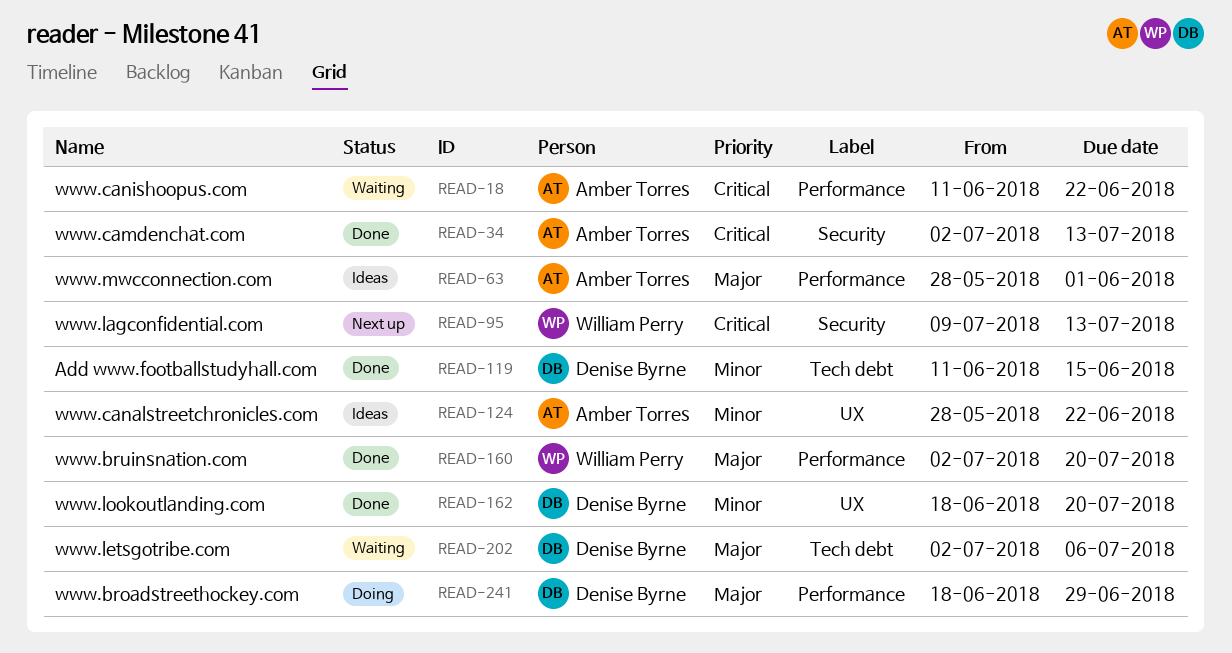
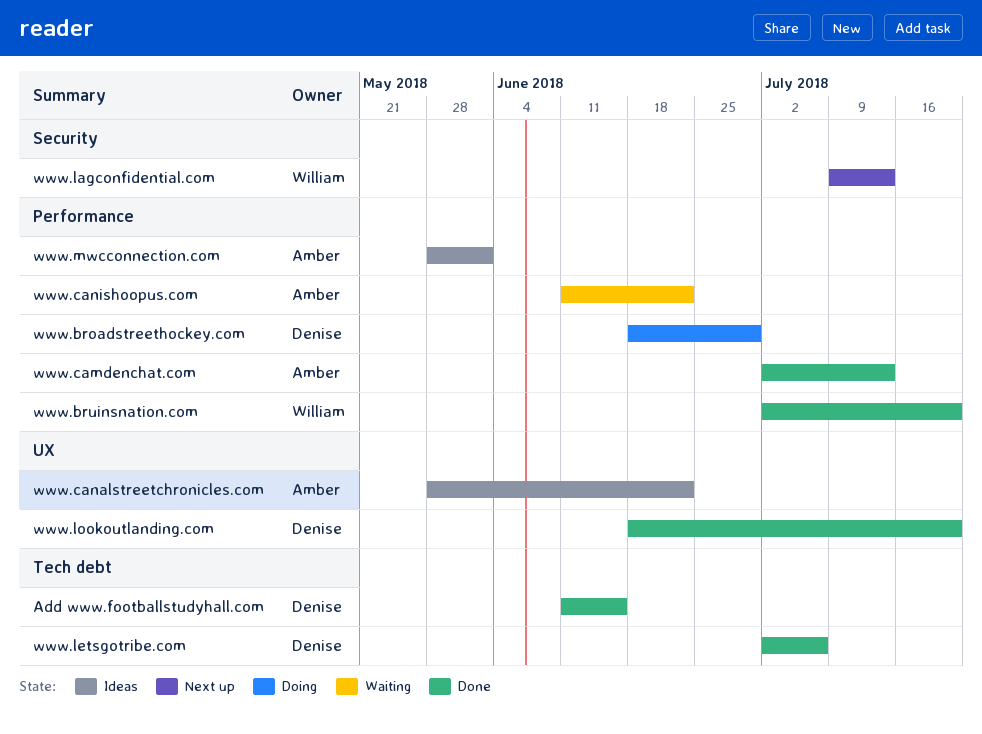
www.camdenchat.com, label: Security -> Performance
www.letsgotribe.com, status: Waiting -> Done

